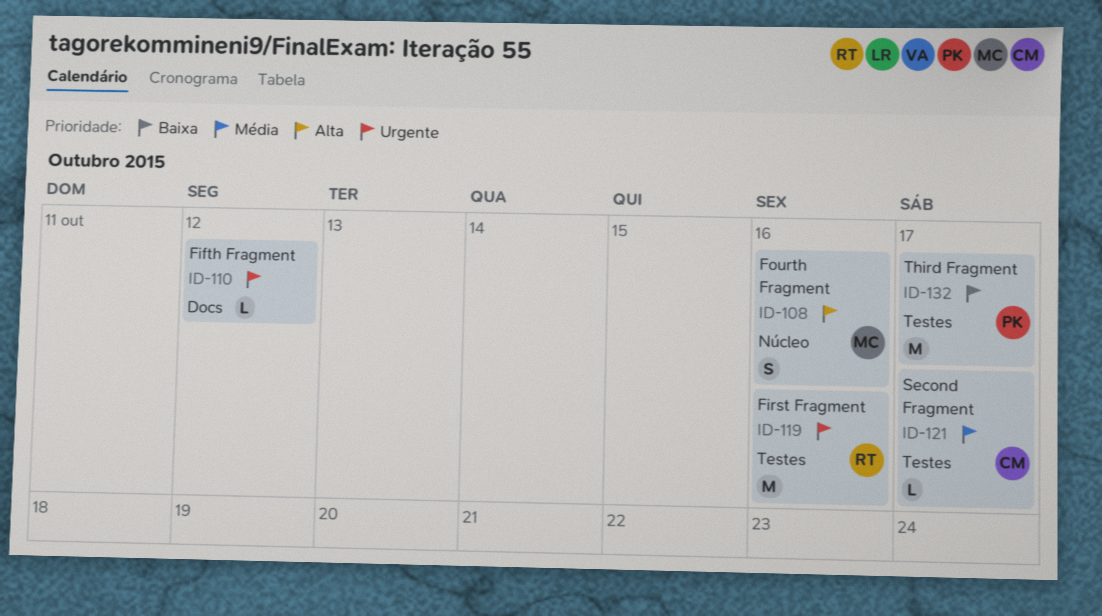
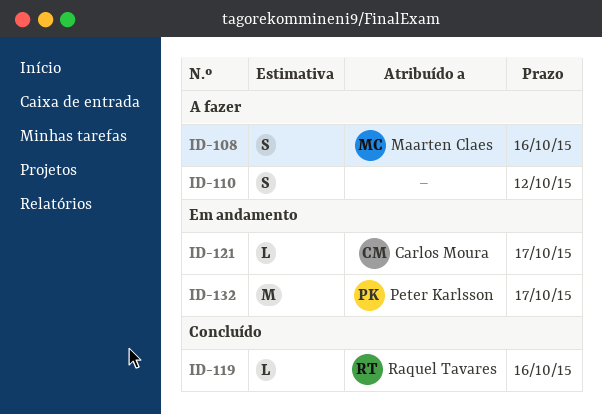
ID-110, estimate: L -> S
ID-119, estimate: M -> L

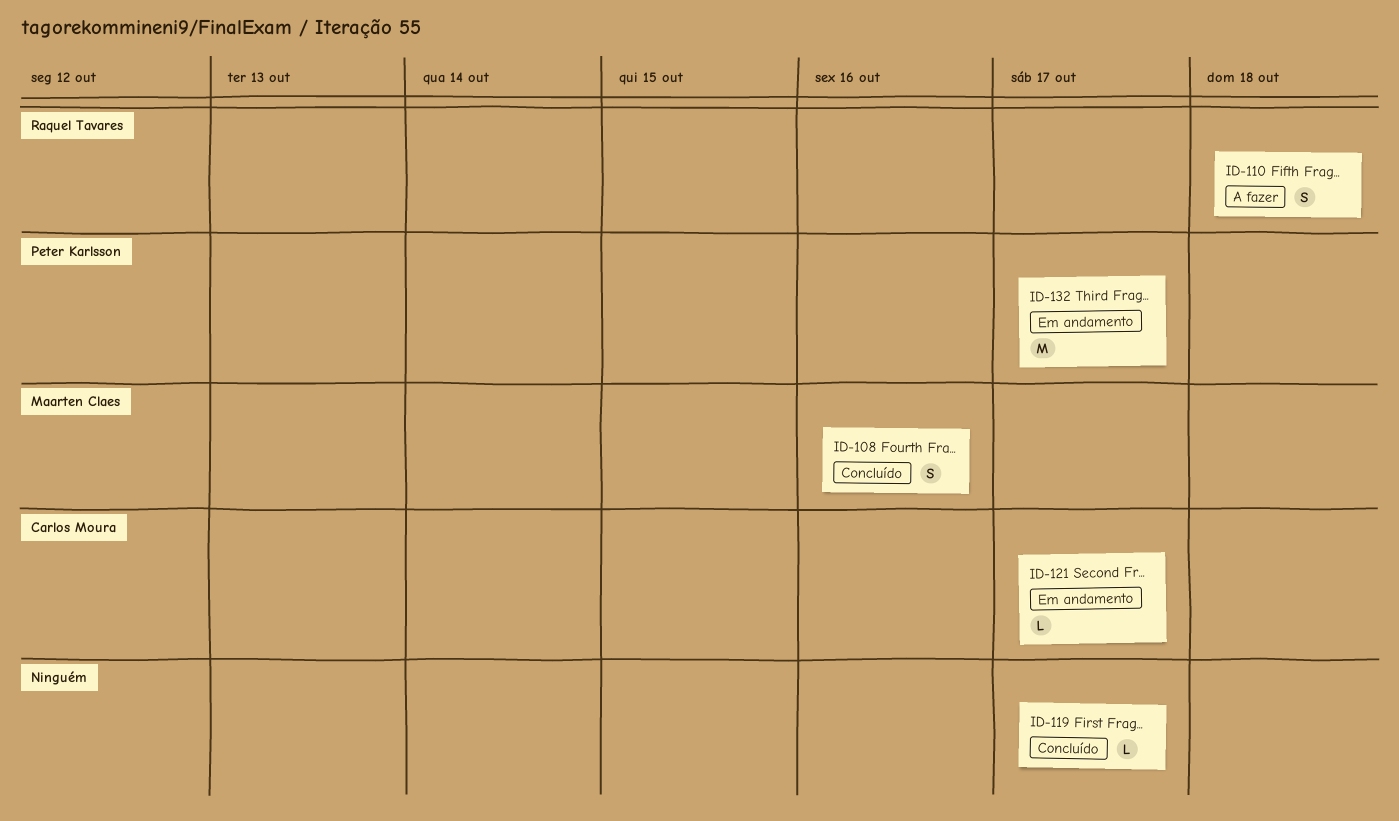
ID-108, status: A fazer -> Concluído
ID-110, owner: none -> Raquel Tavares
ID-110, due: Oct 12 -> Oct 18
ID-119, owner: Raquel Tavares -> none
ID-119, due: Oct 16 -> Oct 17

